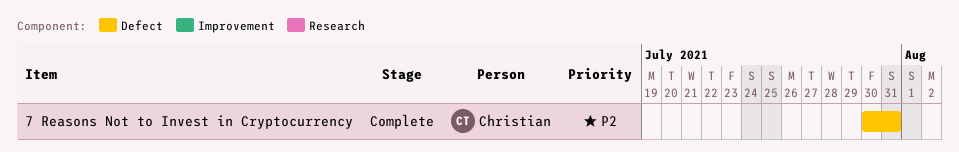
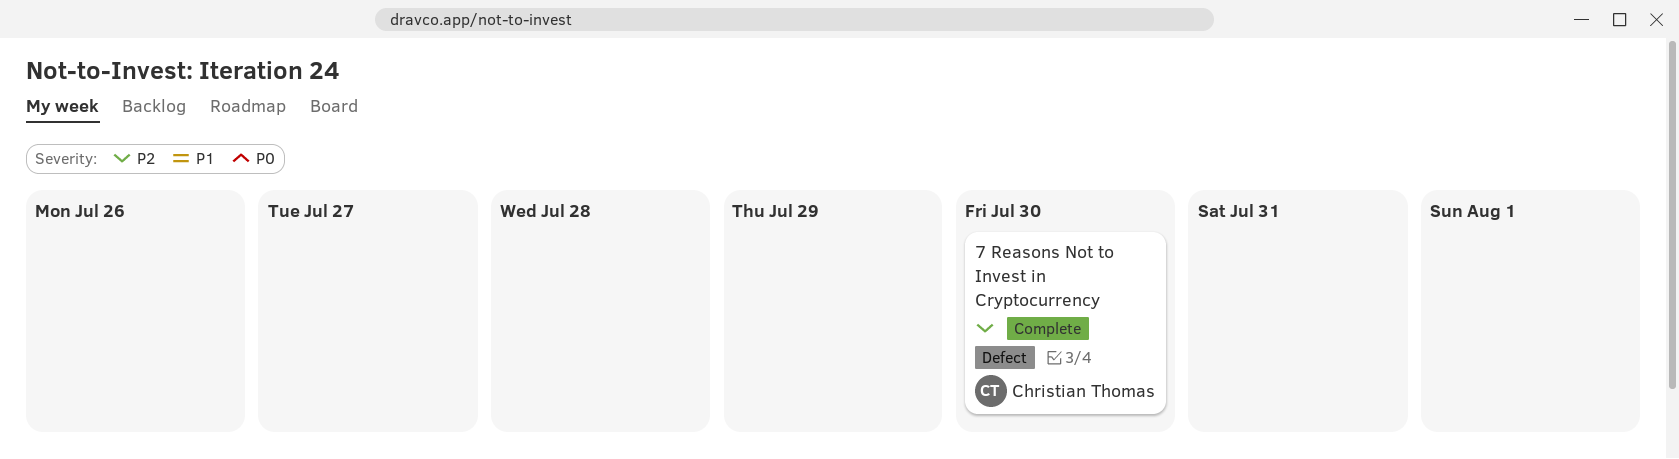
7 Reasons Not to Invest in Cryptocurrency, due: Jul 31 -> Jul 30

